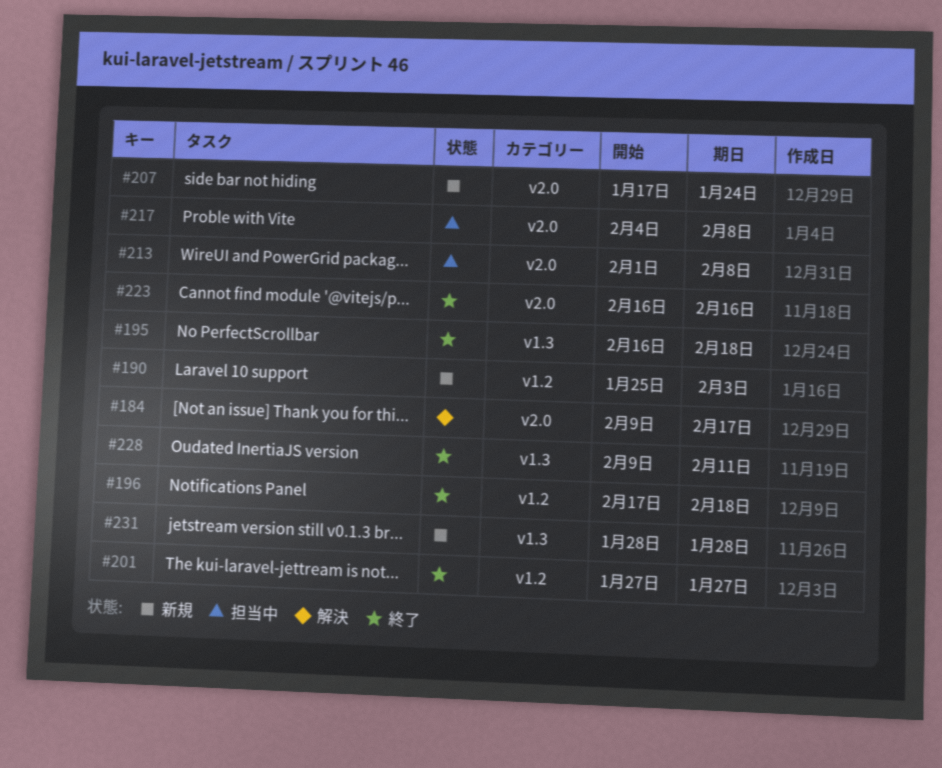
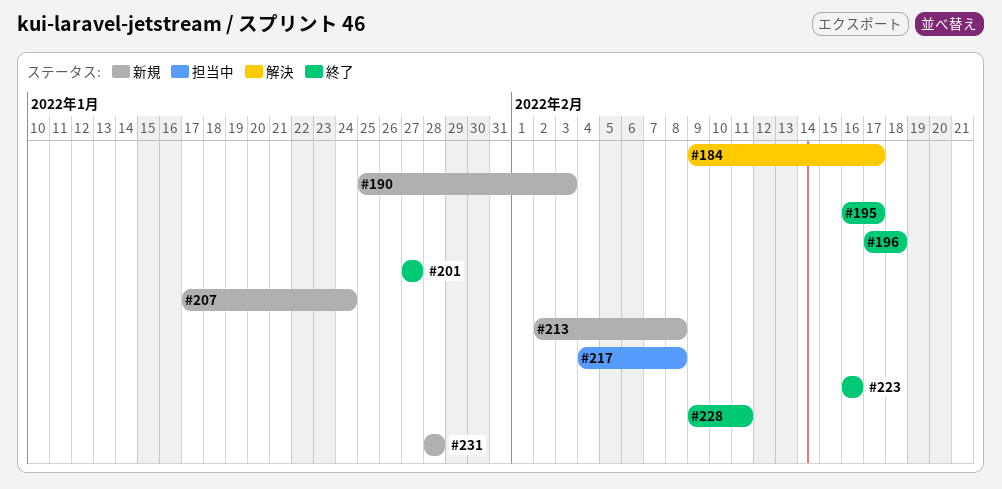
#195, due: Feb 18 -> Feb 17
#213, status: 担当中 -> 新規
#213, start: Feb 1 -> Feb 2

